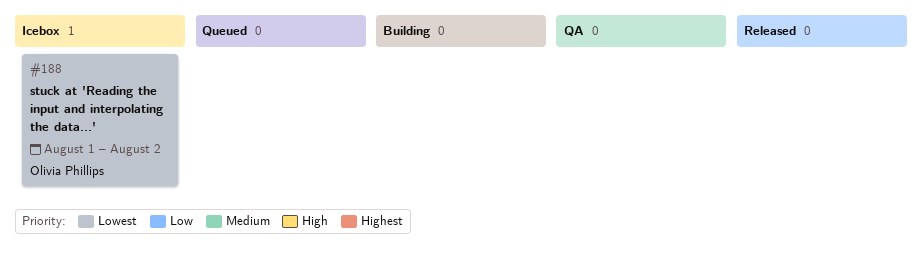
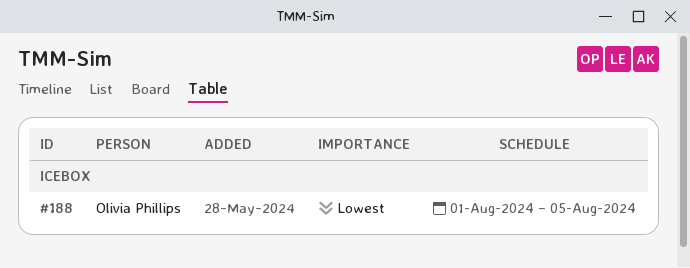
#188, due: Aug 2 -> Aug 5

